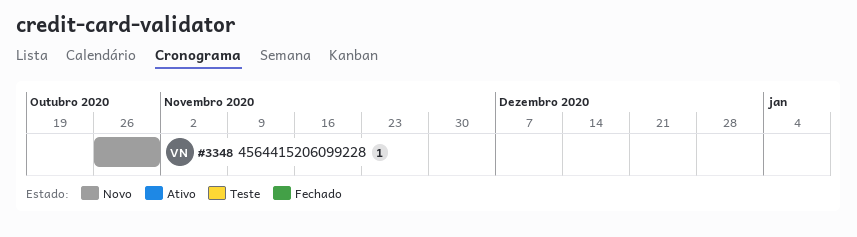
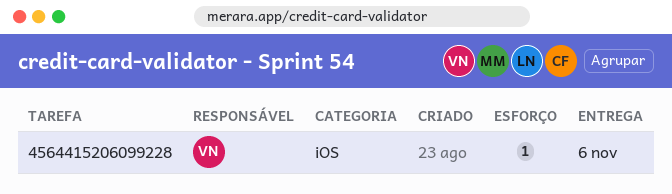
4564415206099228, due: Oct 30 -> Nov 6

